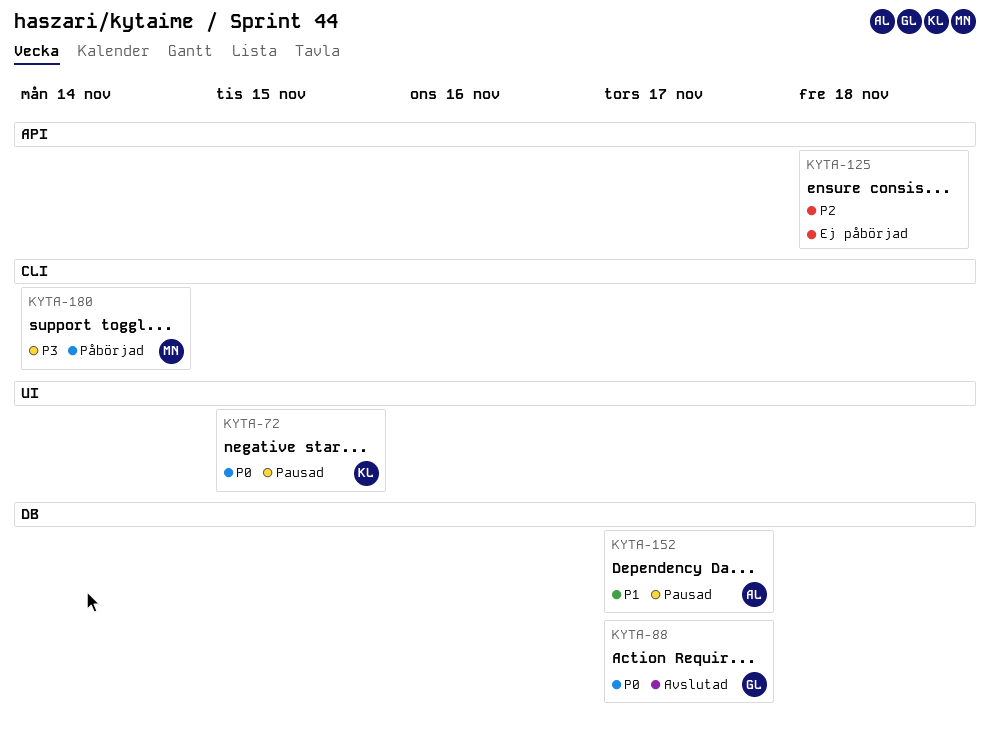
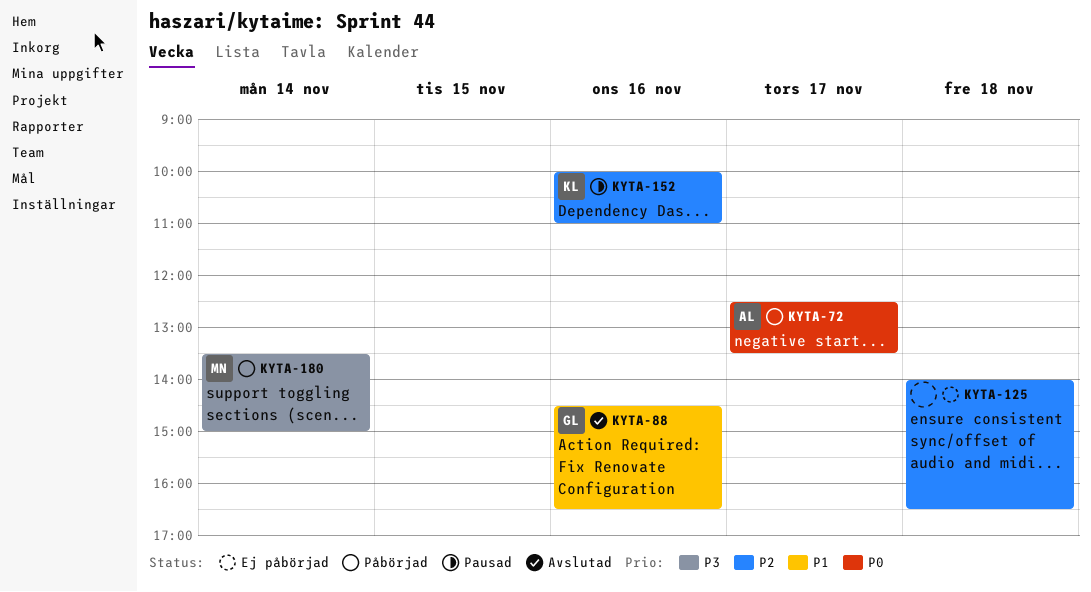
KYTA-72, status: Pausad -> Påbörjad
KYTA-72, owner: KL -> AL
KYTA-72, day: Nov 15 -> Nov 17
KYTA-88, priority: P0 -> P1
KYTA-88, day: Nov 17 -> Nov 16
KYTA-152, owner: AL -> KL
KYTA-152, priority: P1 -> P2
KYTA-152, day: Nov 17 -> Nov 16

